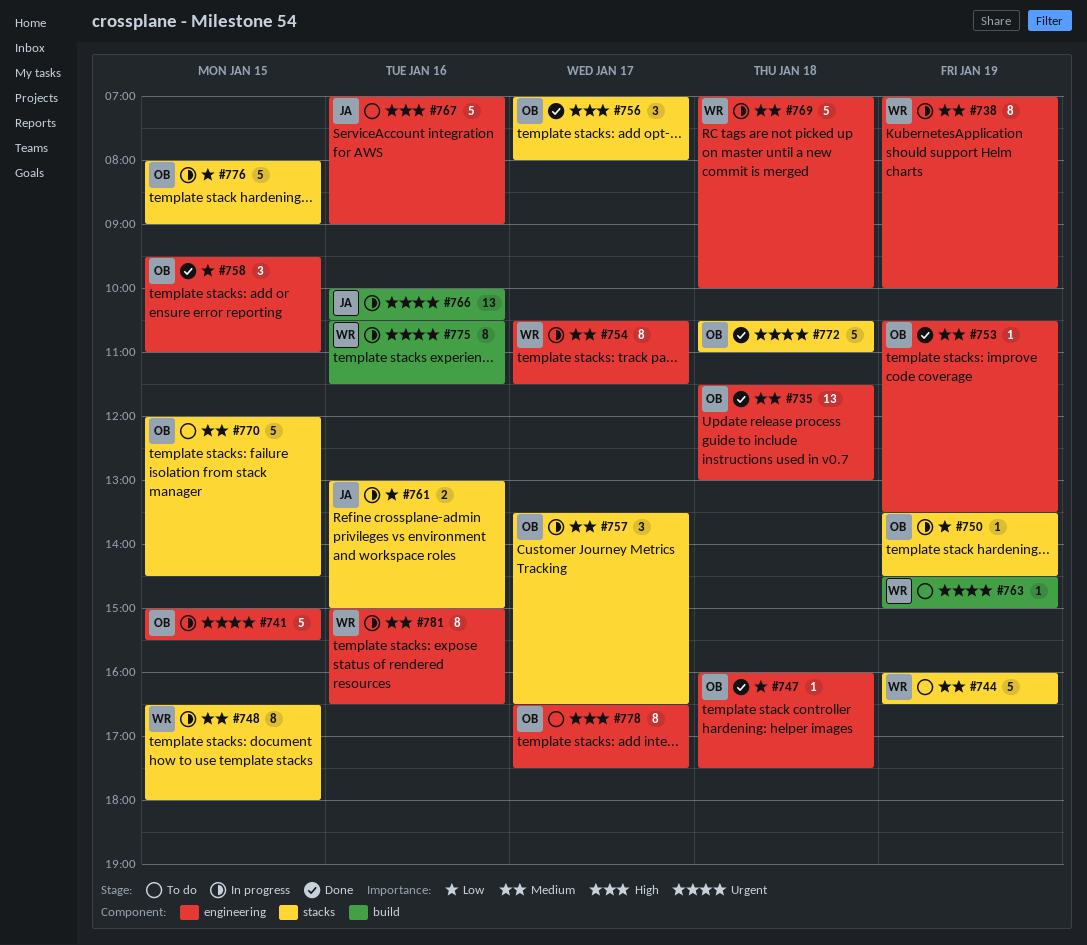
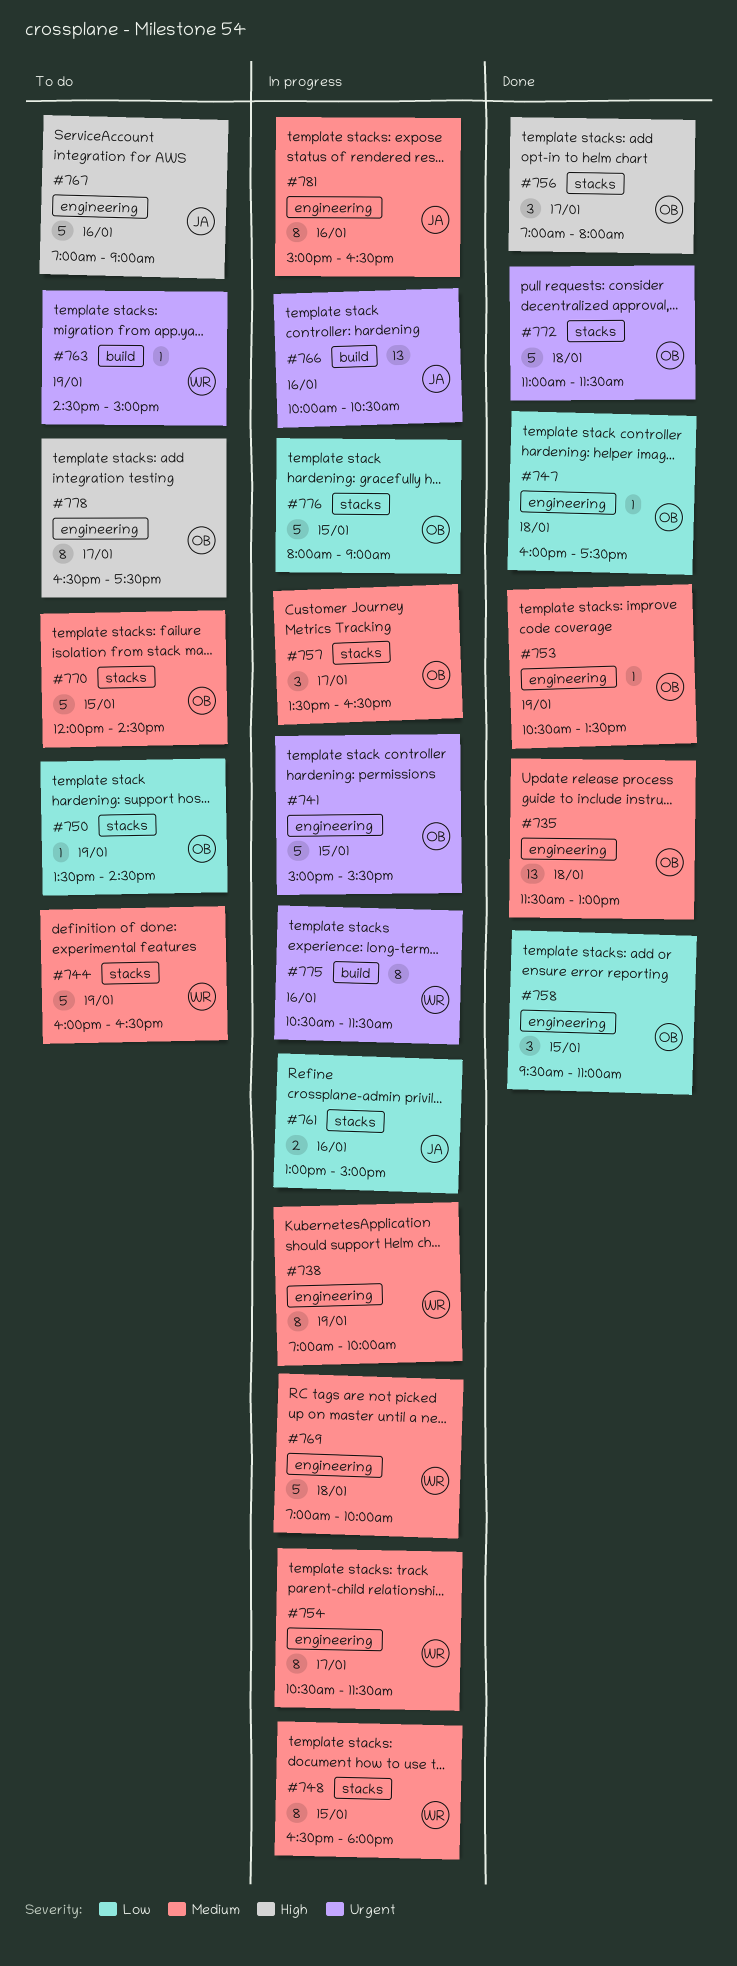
#750, status: In progress -> To do
#772, begins: 10:30 -> 11:00
#772, ends: 11:00 -> 11:30
#781, owner: WR -> JA

